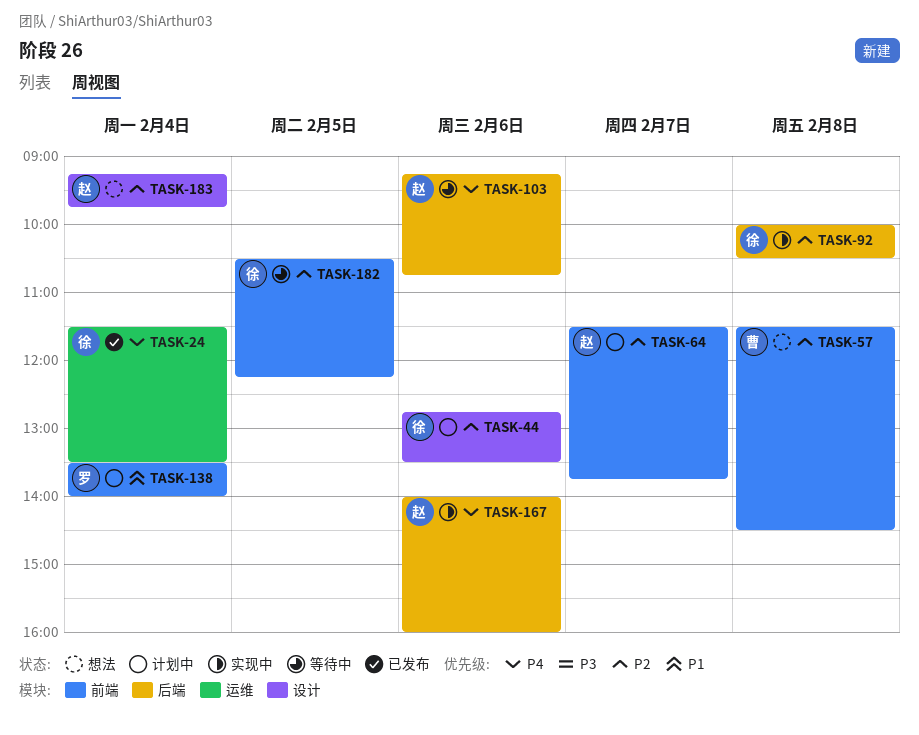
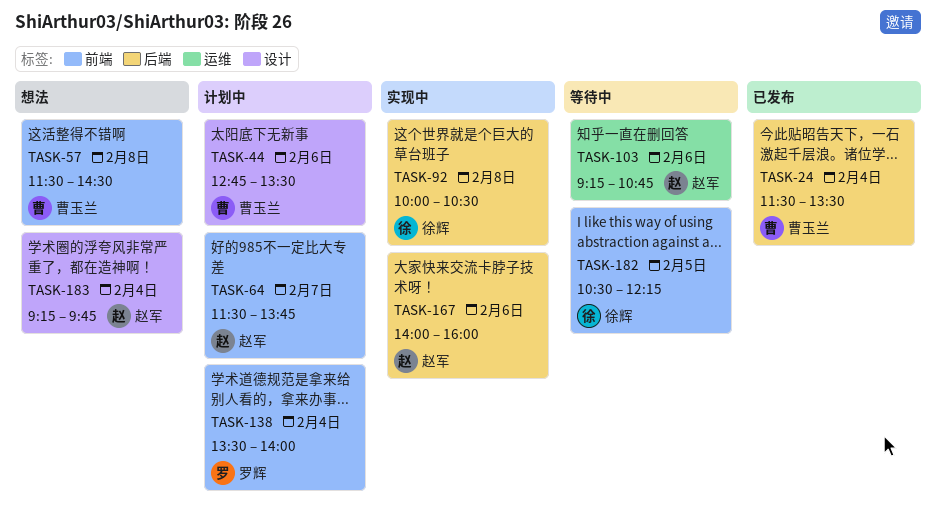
TASK-24, owner: 徐辉 -> 曹玉兰
TASK-24, label: 运维 -> 后端
TASK-44, owner: 徐辉 -> 曹玉兰
TASK-103, label: 后端 -> 运维

